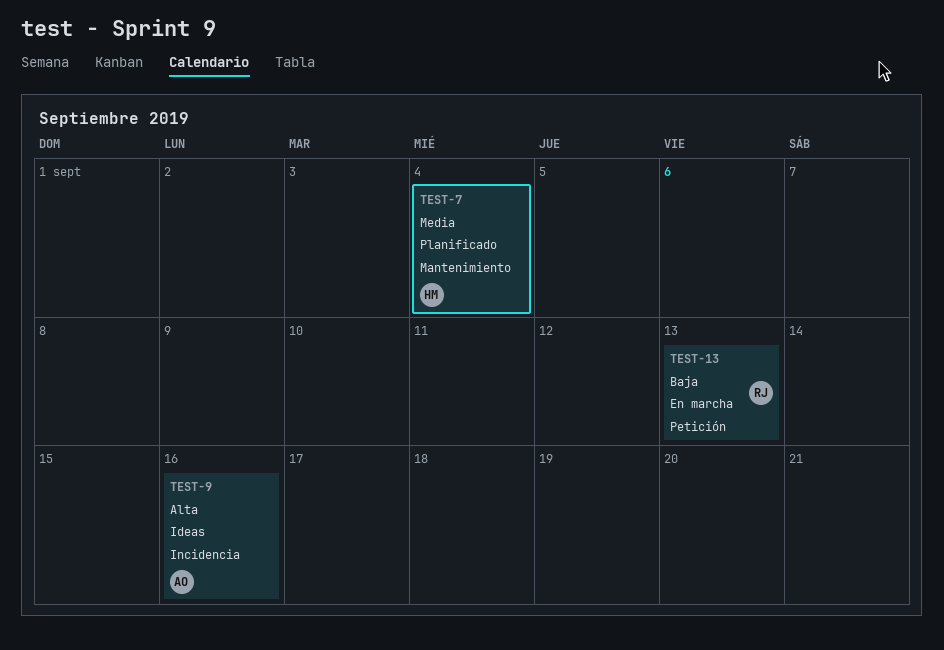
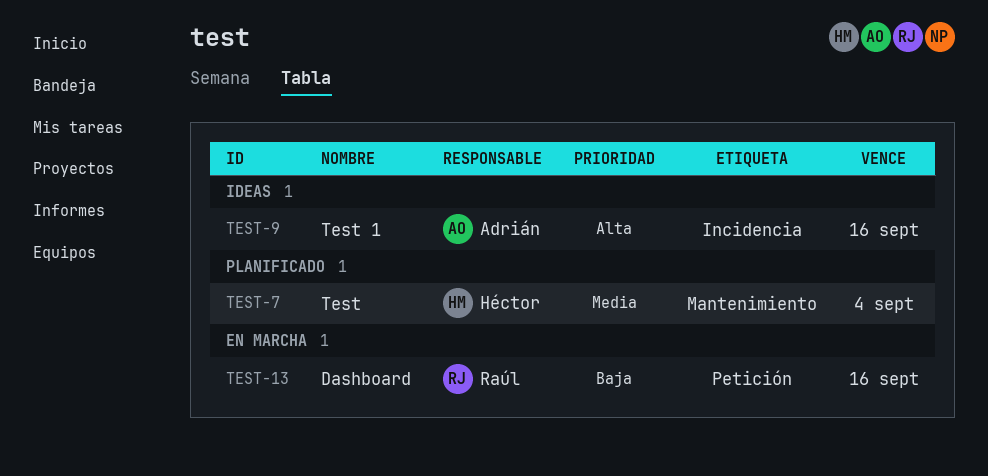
TEST-13, due: Sep 13 -> Sep 16

